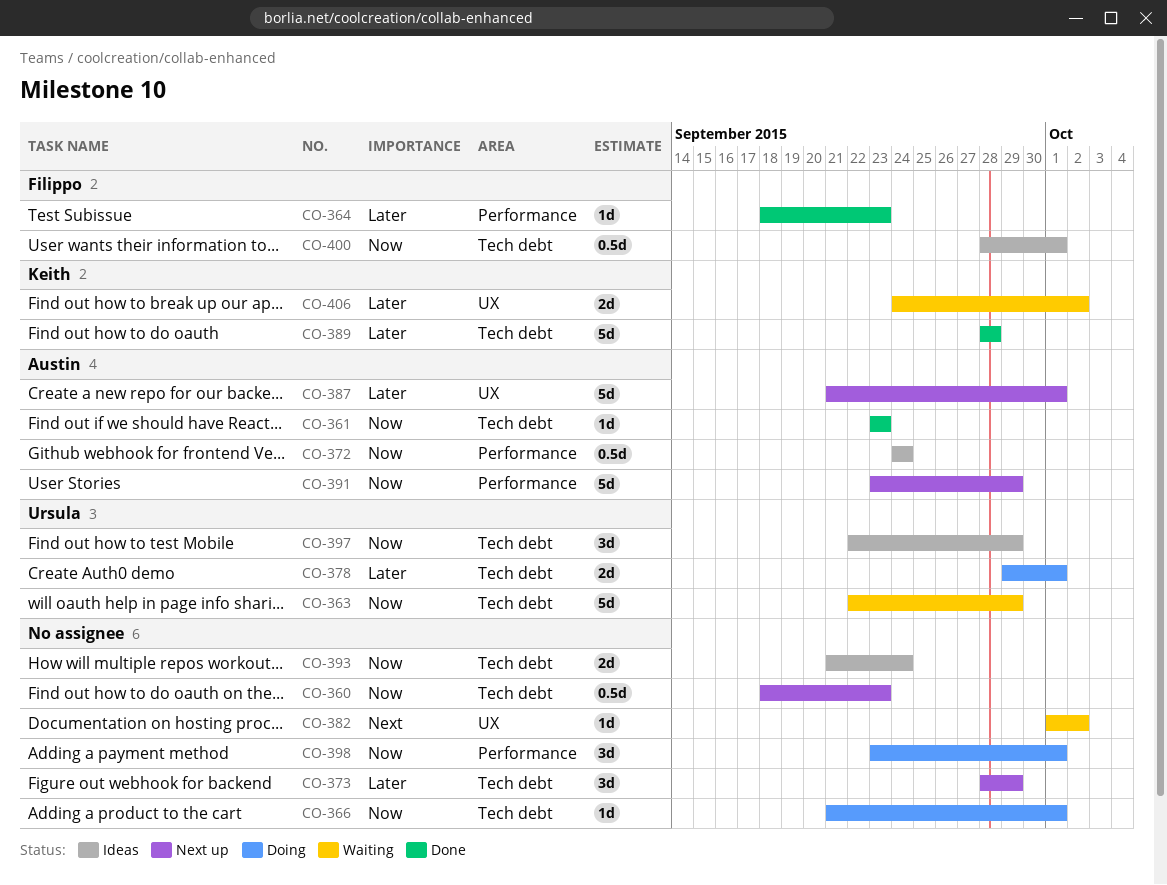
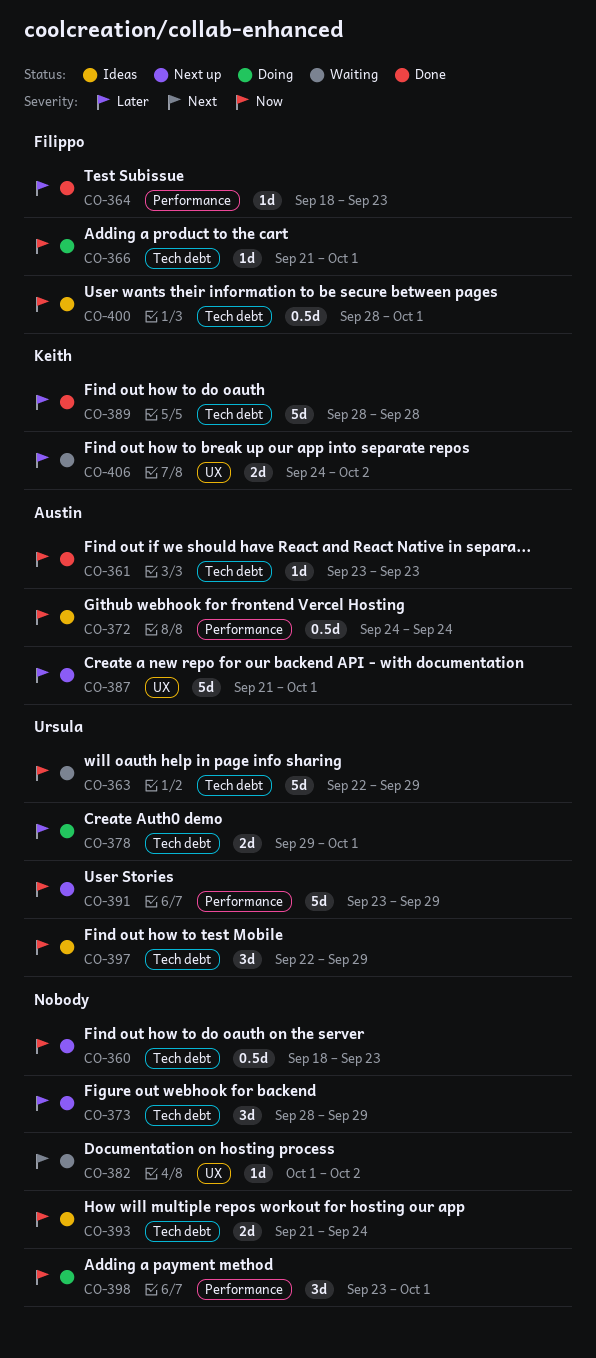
CO-366, owner: none -> Filippo
CO-391, owner: Austin -> Ursula

